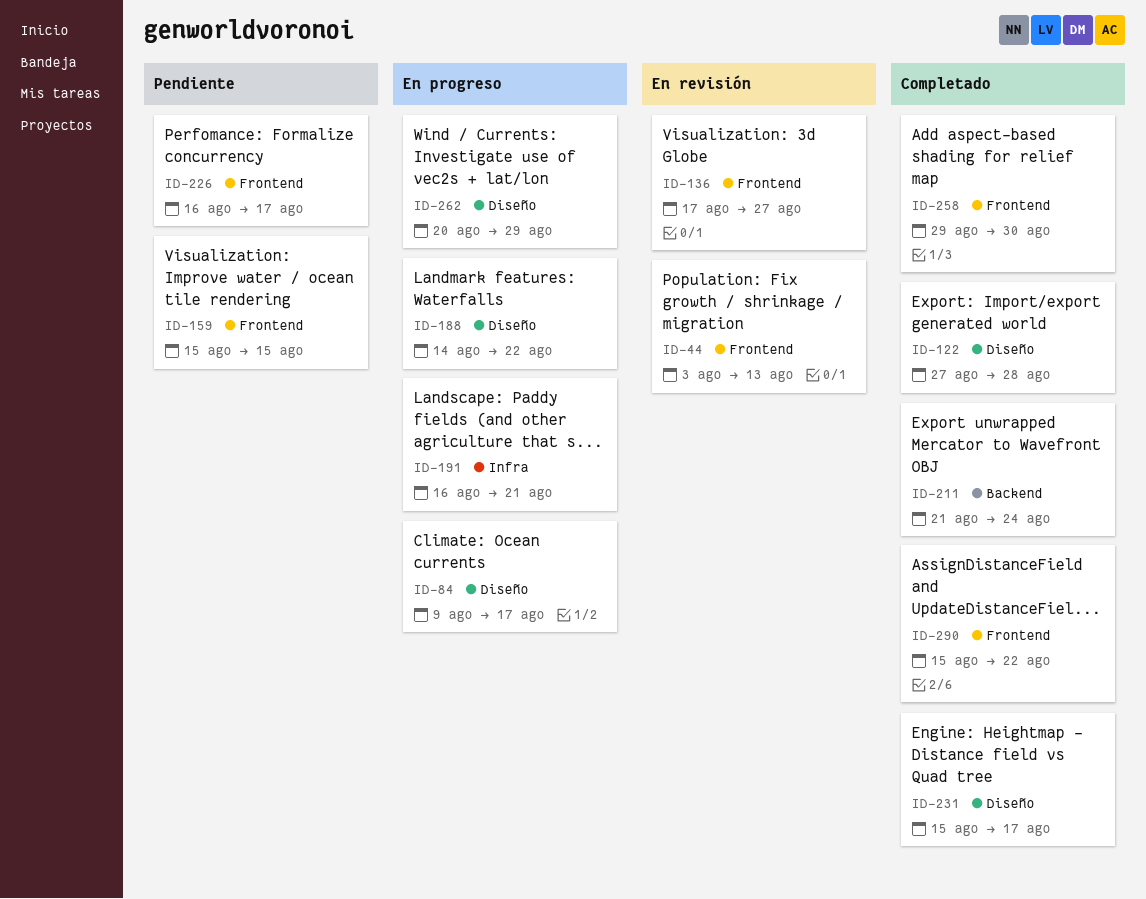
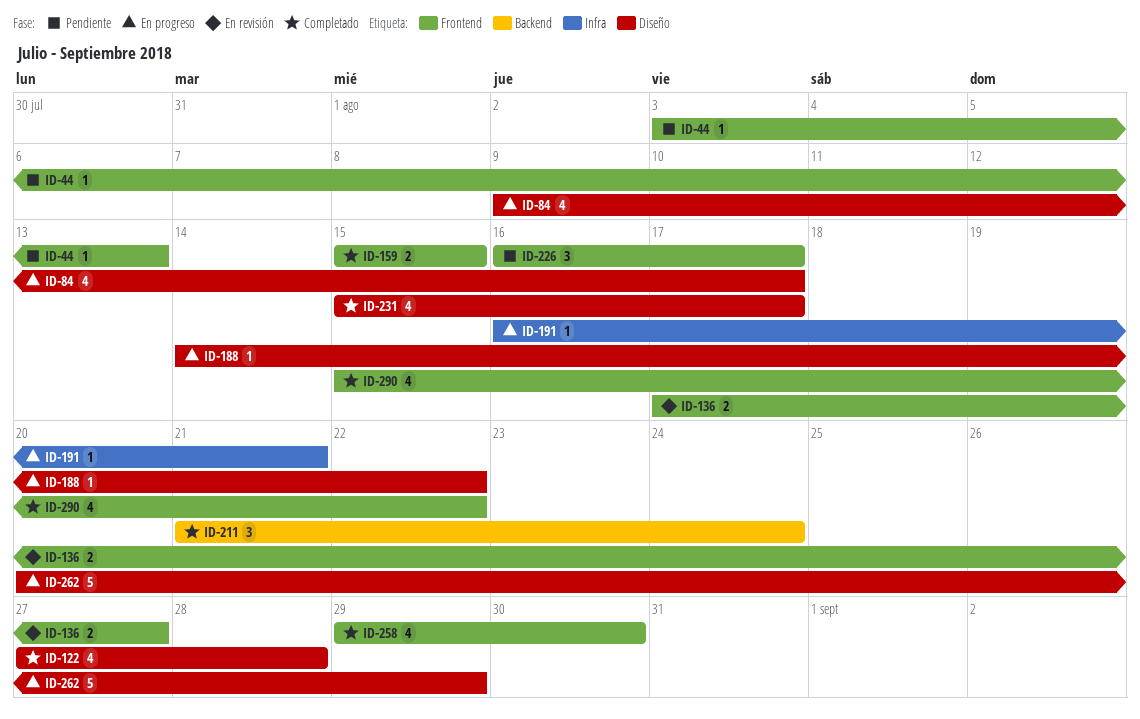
ID-44, status: En revisión -> Pendiente
ID-159, status: Pendiente -> Completado

